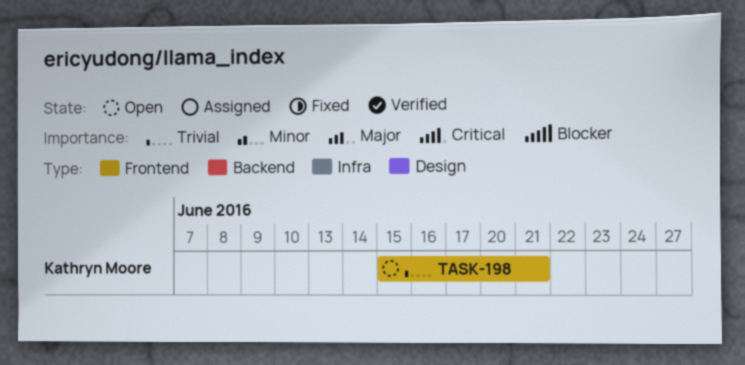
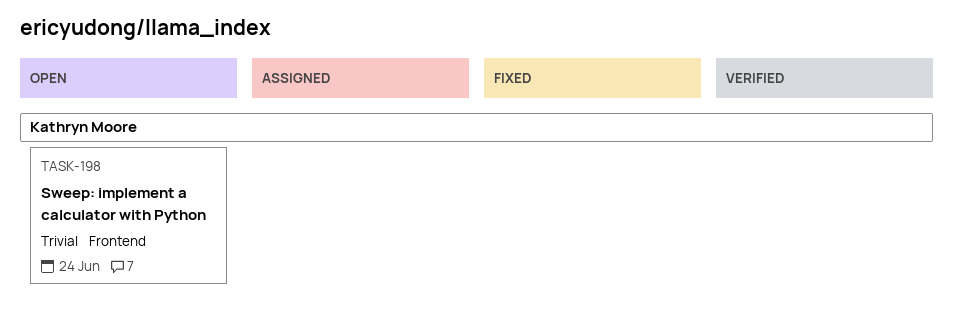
TASK-198, due: Jun 21 -> Jun 24

